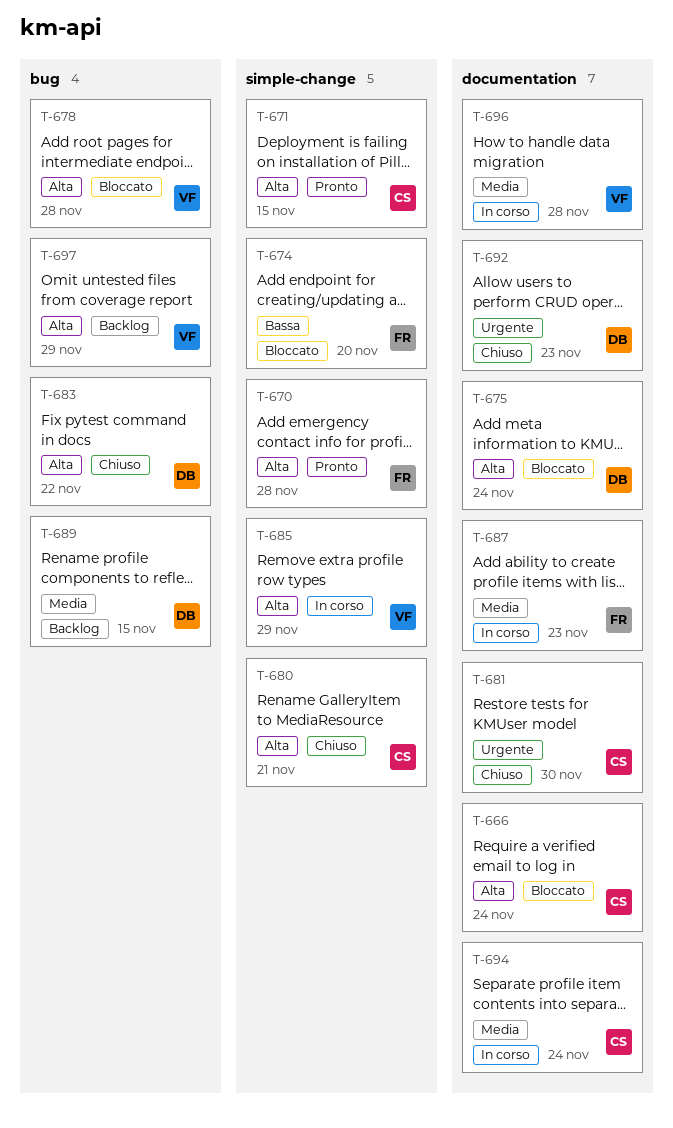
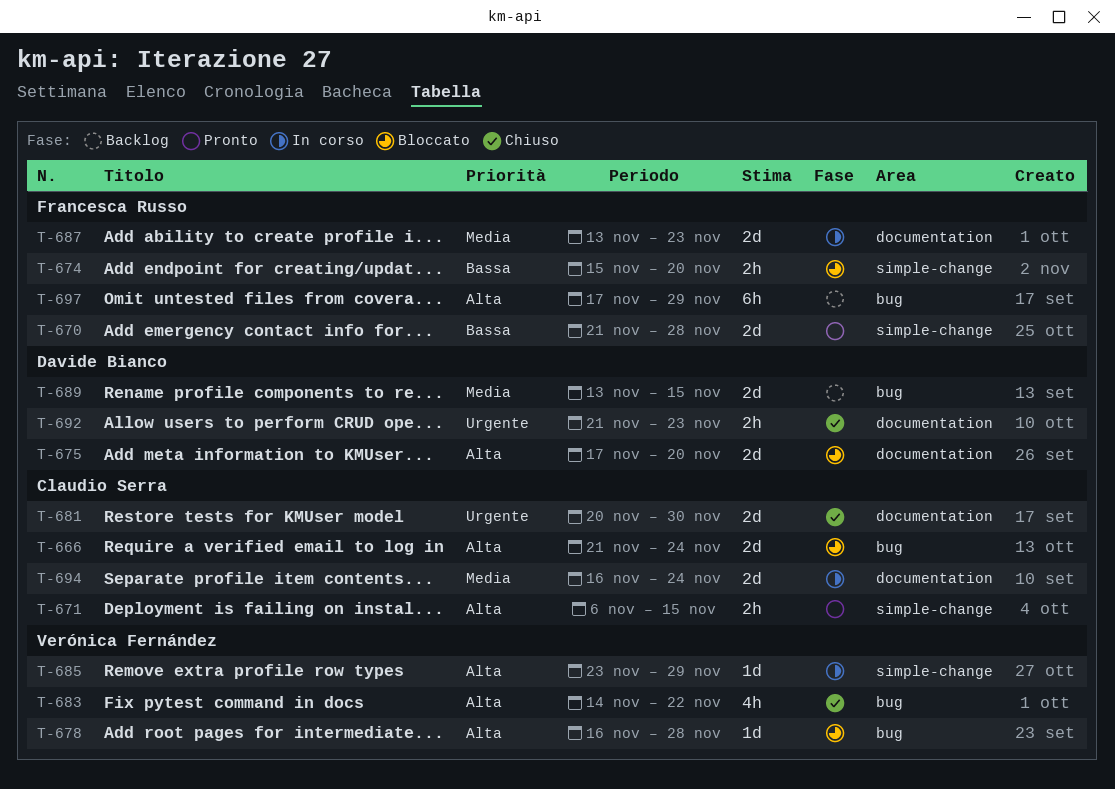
T-666, label: documentation -> bug
T-670, priority: Alta -> Bassa
T-675, due: Nov 24 -> Nov 20
T-680: present -> none
T-683, owner: Davide Bianco -> Verónica Fernández
T-696: present -> none
T-697, owner: Verónica Fernández -> Francesca Russo

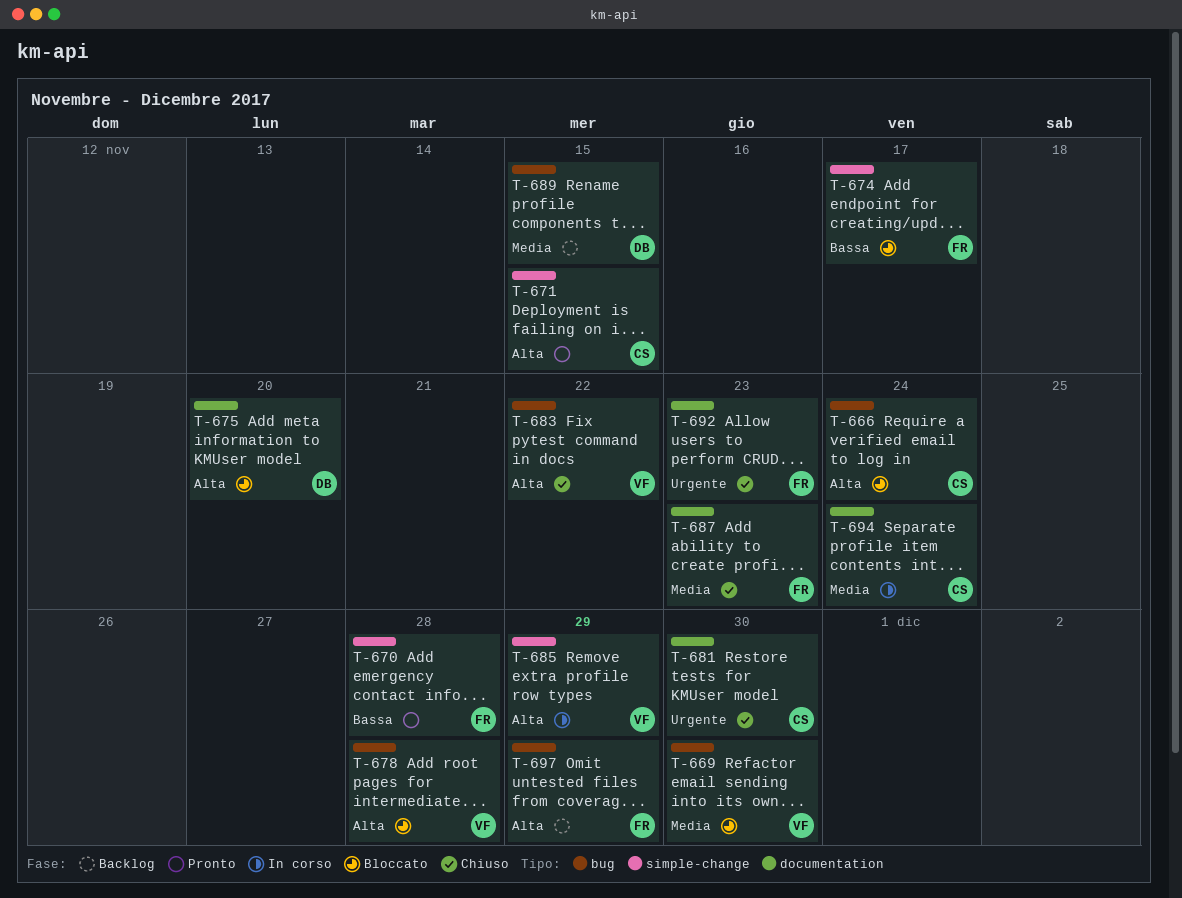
T-669: none -> present
T-674, due: Nov 20 -> Nov 17
T-687, status: In corso -> Chiuso
T-692, owner: Davide Bianco -> Francesca Russo

